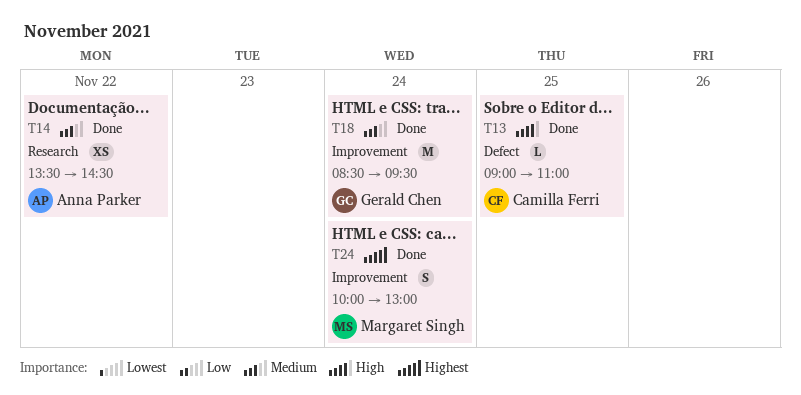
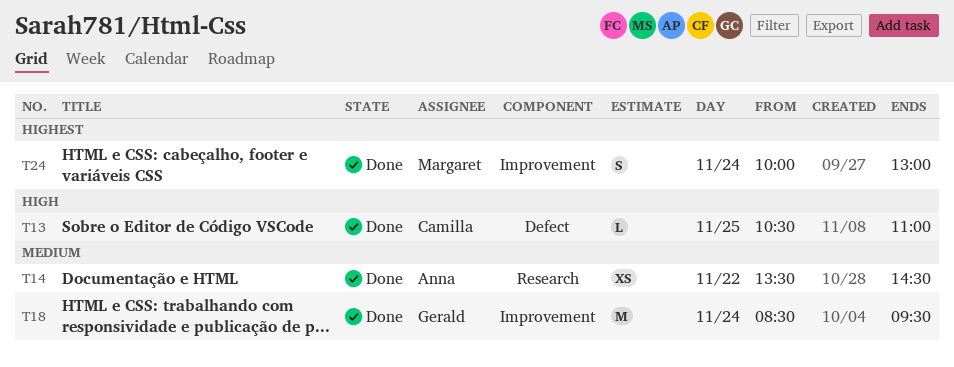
T13, begins: 09:00 -> 10:30

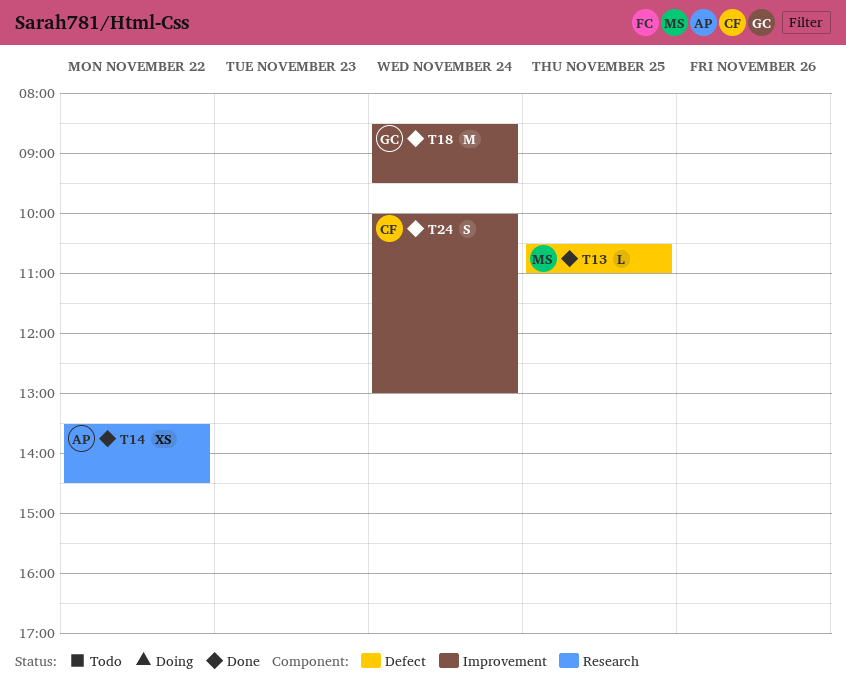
T13, owner: Camilla -> Margaret
T24, owner: Margaret -> Camilla

